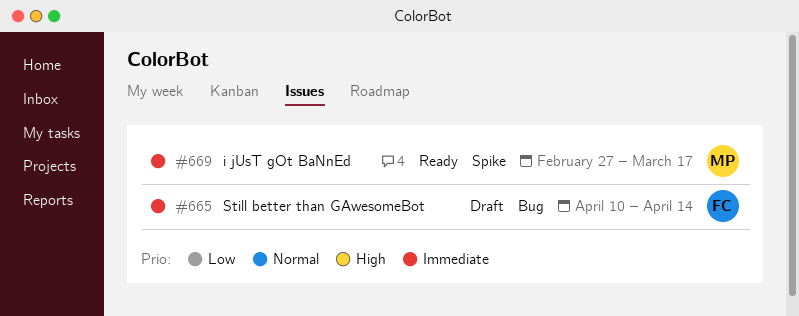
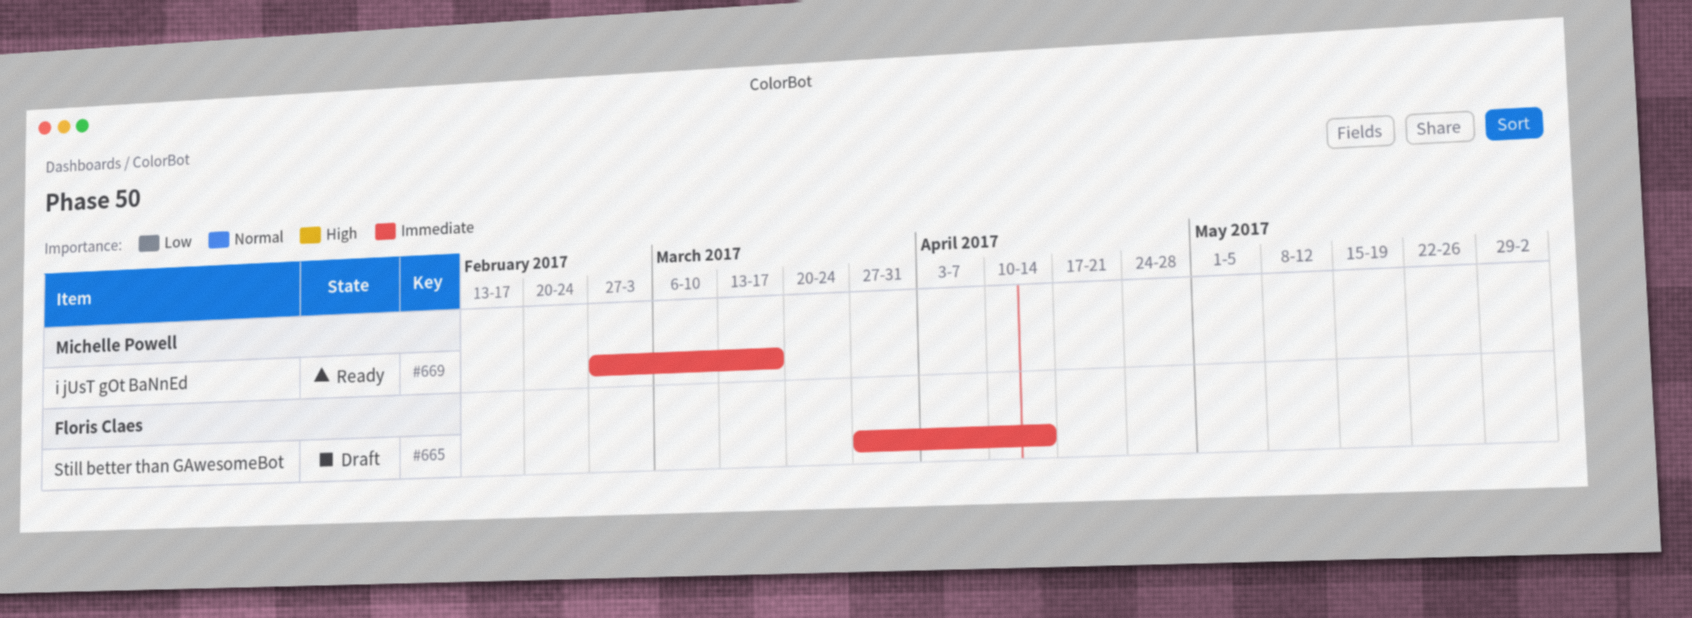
#665, start: Apr 10 -> Mar 27

